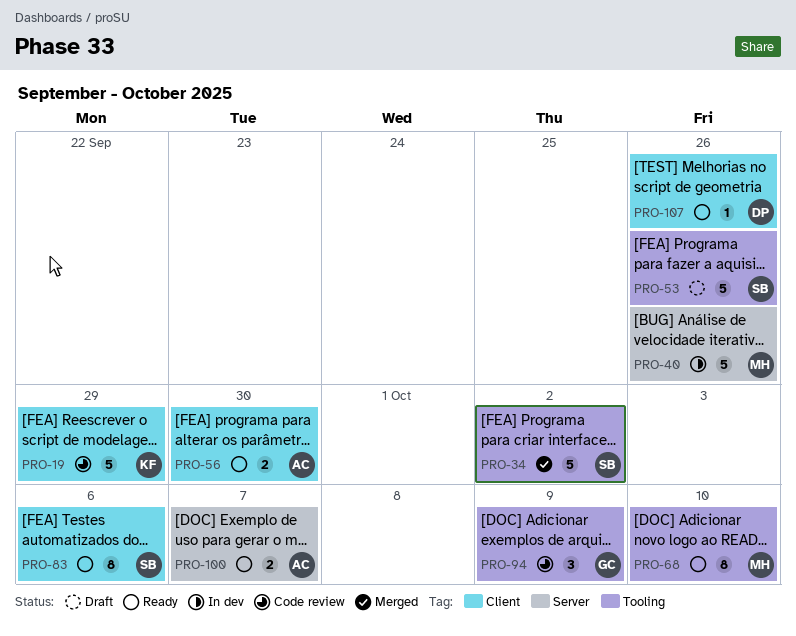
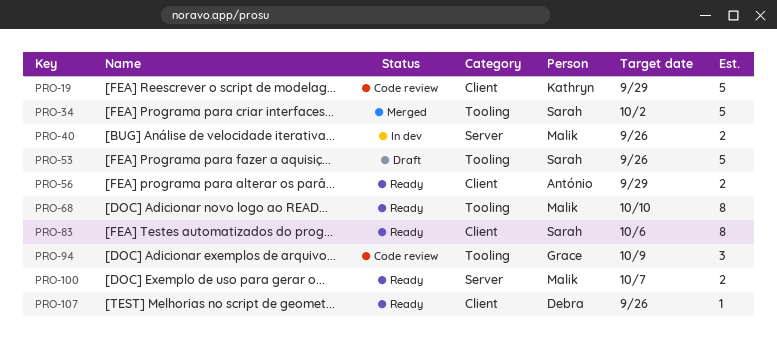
PRO-40, estimate: 5 -> 2
PRO-56, due: Sep 30 -> Sep 29
PRO-100, owner: António -> Malik

